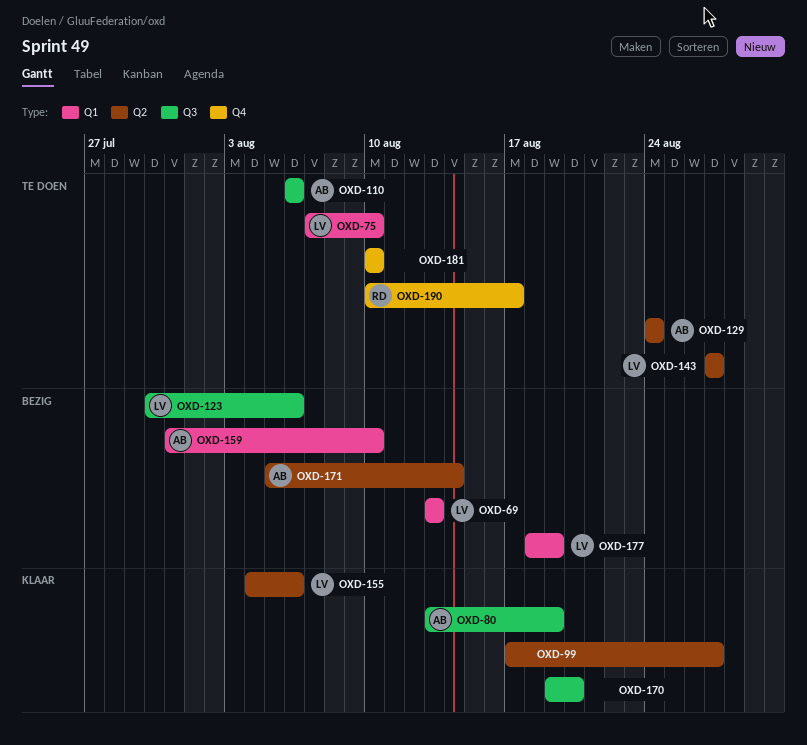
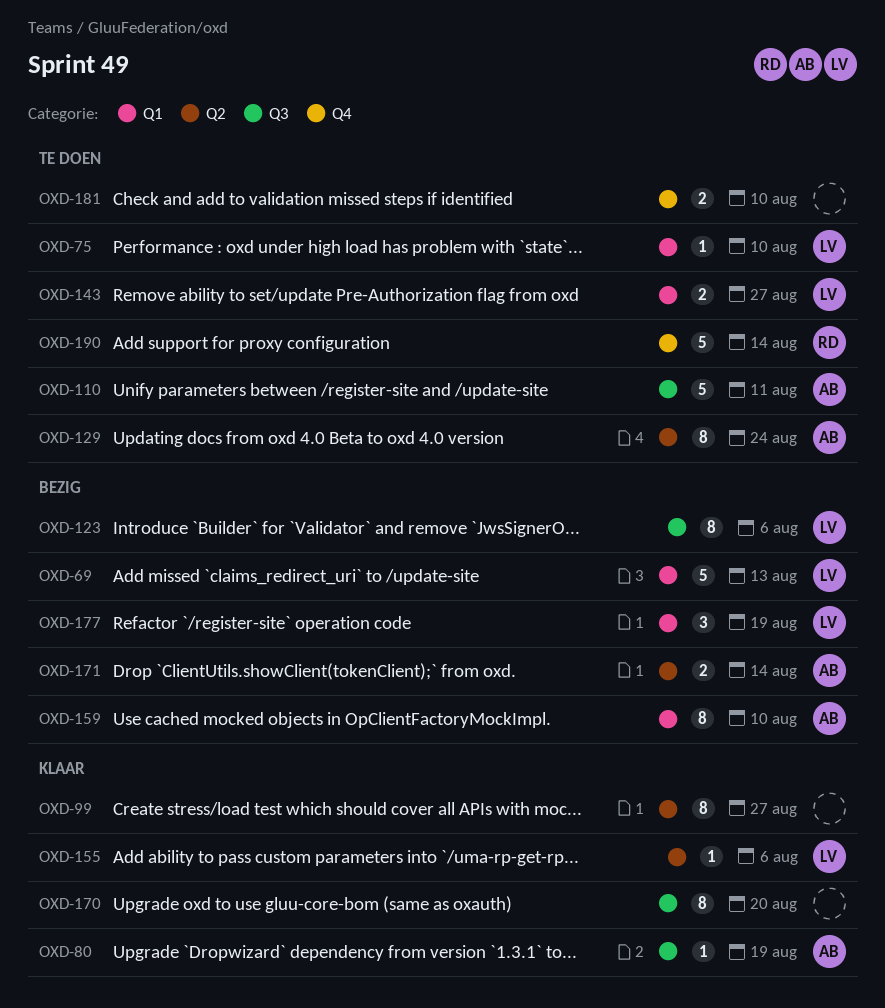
OXD-110, due: Aug 6 -> Aug 11
OXD-143, label: Q2 -> Q1
OXD-190, due: Aug 17 -> Aug 14

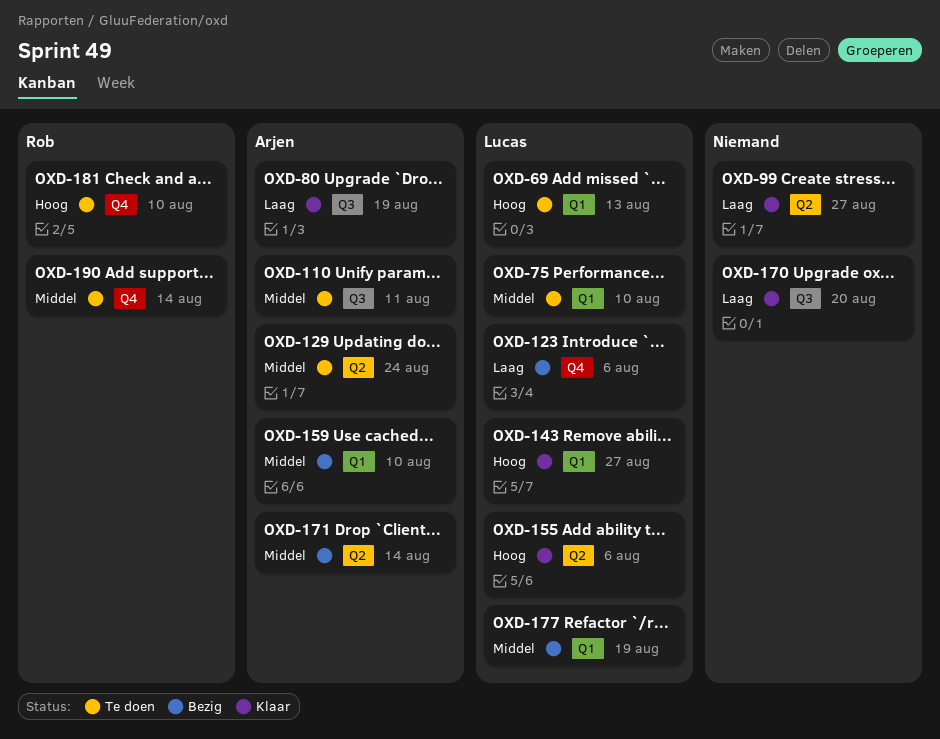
OXD-69, status: Bezig -> Te doen
OXD-123, label: Q3 -> Q4
OXD-143, status: Te doen -> Klaar
OXD-181, owner: none -> Rob

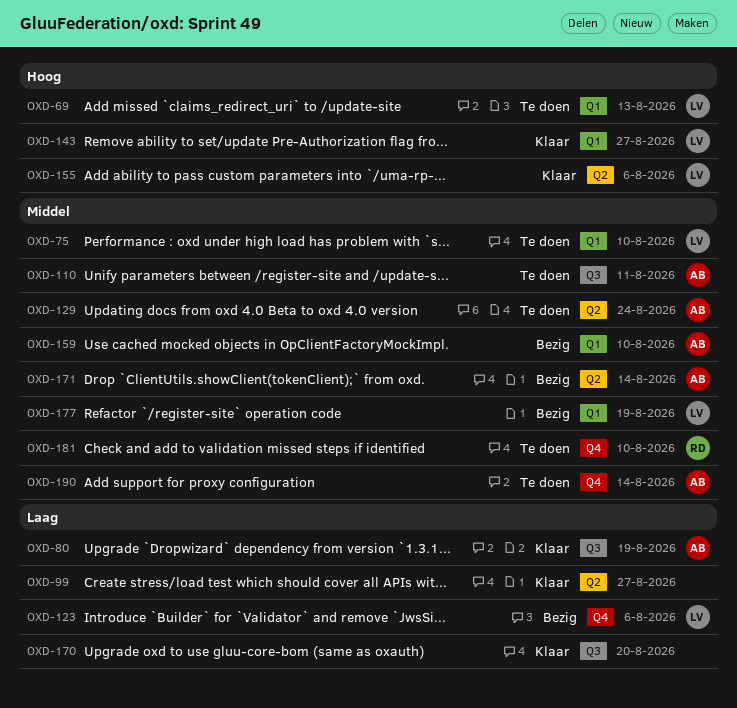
OXD-181, priority: Hoog -> Middel
OXD-190, owner: Rob -> Arjen

